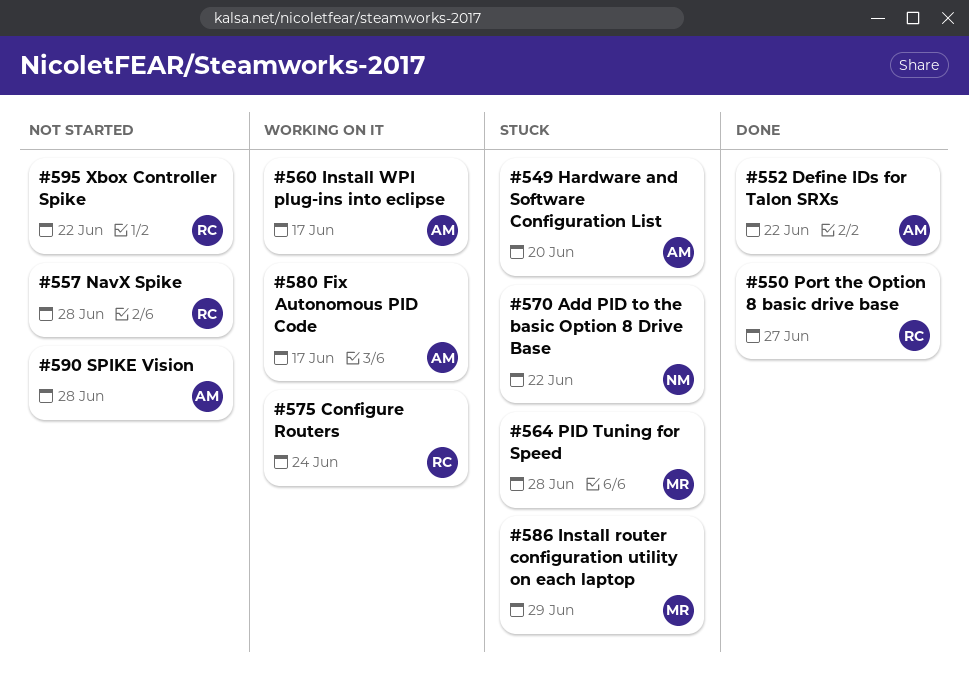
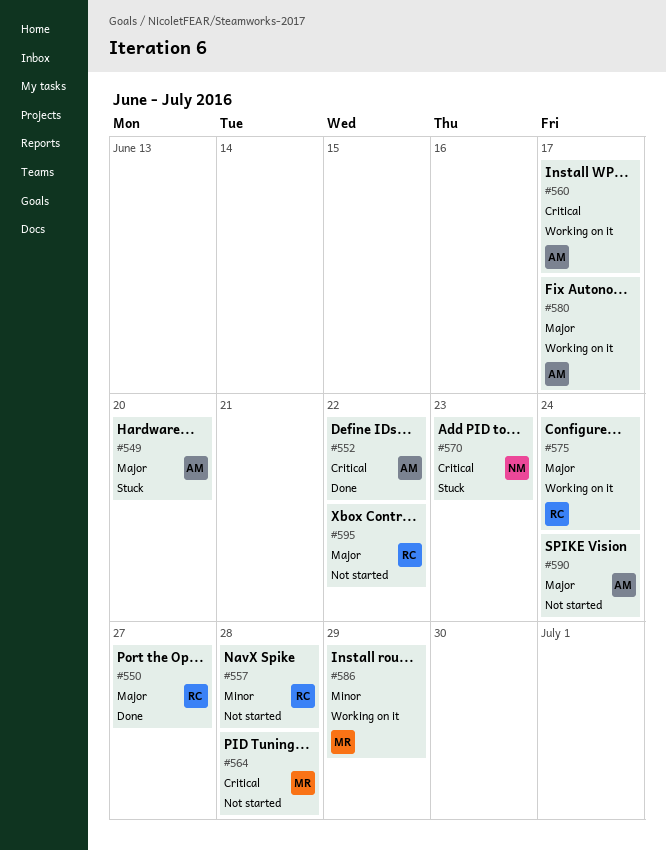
#564, status: Stuck -> Not started
#570, due: Jun 22 -> Jun 23
#586, status: Stuck -> Working on it
#590, due: Jun 28 -> Jun 24

